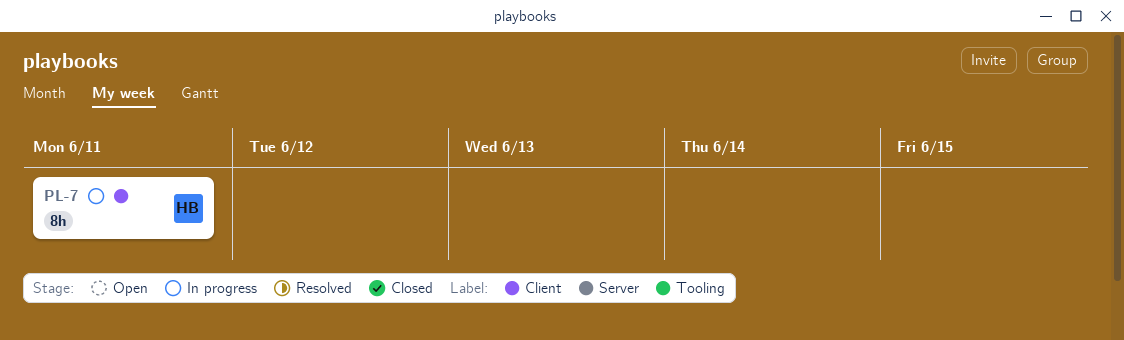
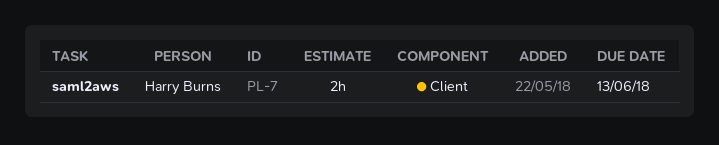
PL-7, estimate: 8h -> 2h
PL-7, due: Jun 11 -> Jun 13

